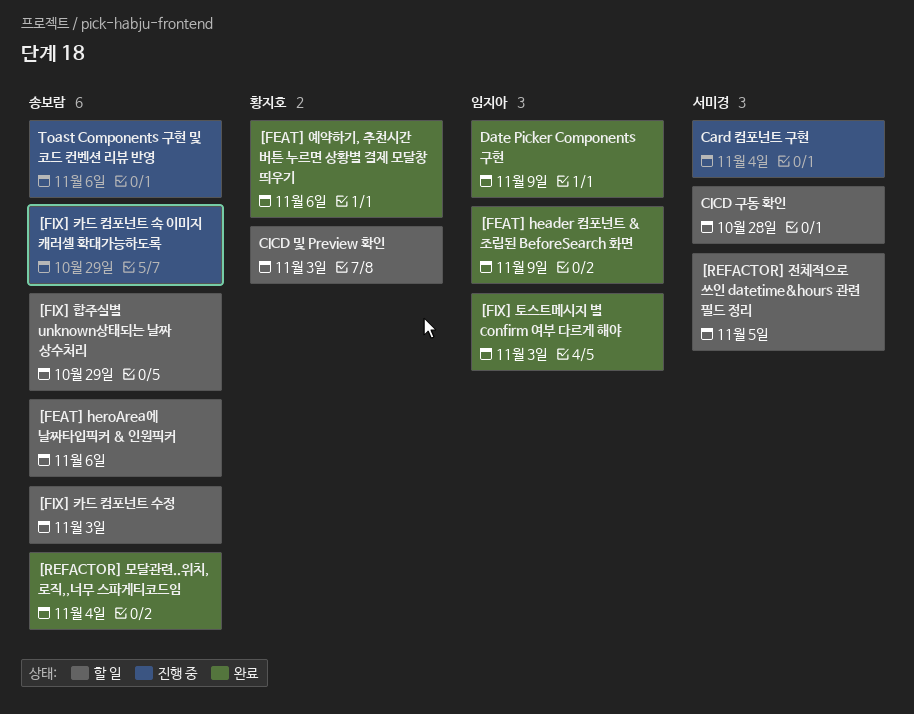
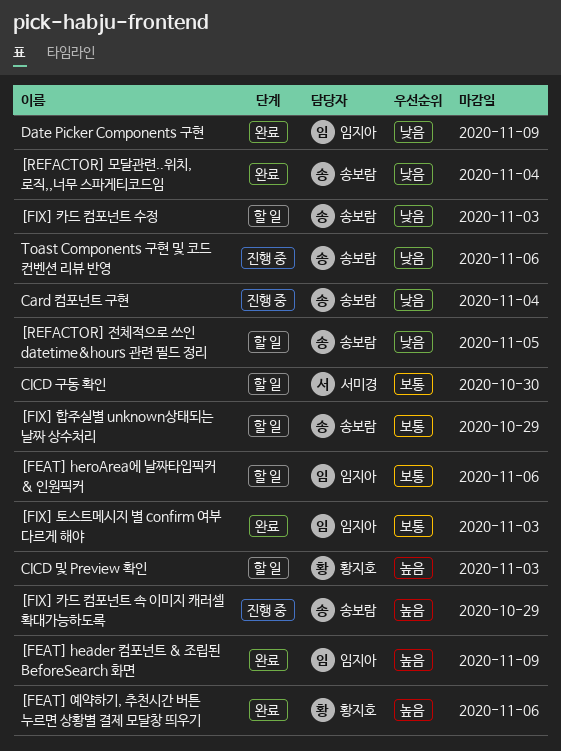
[FEAT] heroArea에 날짜타입픽커 & 인원픽커, owner: 송보람 -> 임지아
[REFACTOR] 전체적으로 쓰인 datetime&hours 관련 필드 정리, owner: 서미경 -> 송보람
Card 컴포넌트 구현, owner: 서미경 -> 송보람
CICD 구동 확인, due: Oct 28 -> Oct 30

